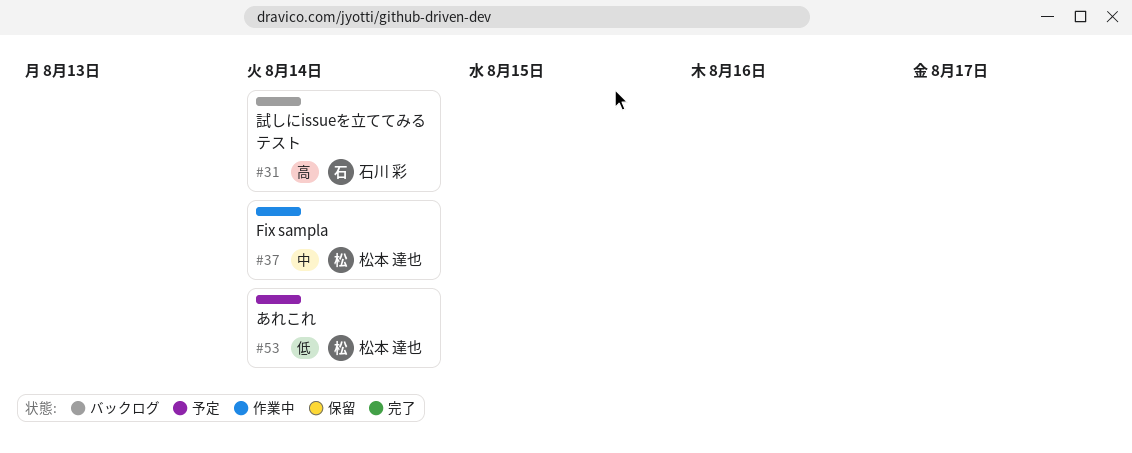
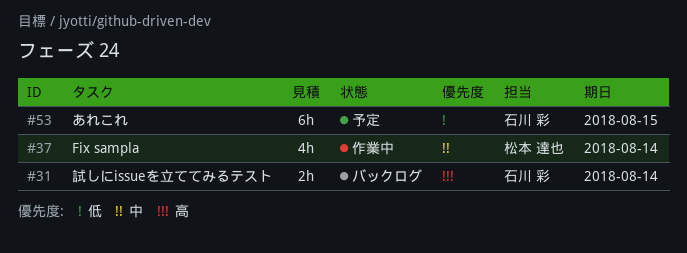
#53, owner: 松本 達也 -> 石川 彩
#53, due: Aug 14 -> Aug 15

